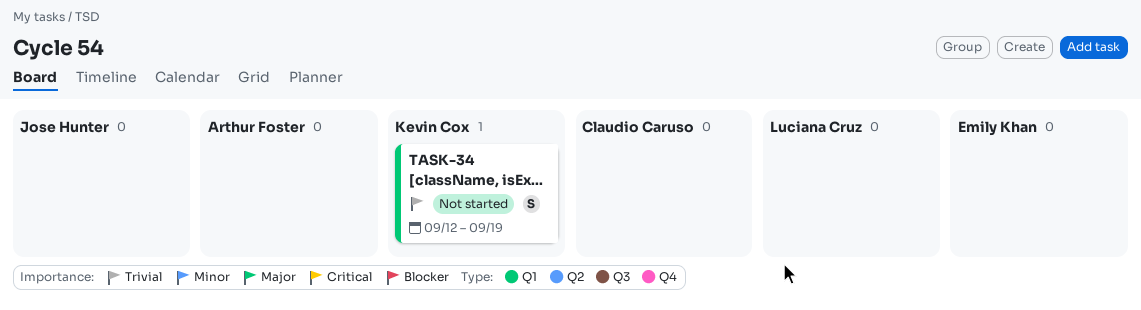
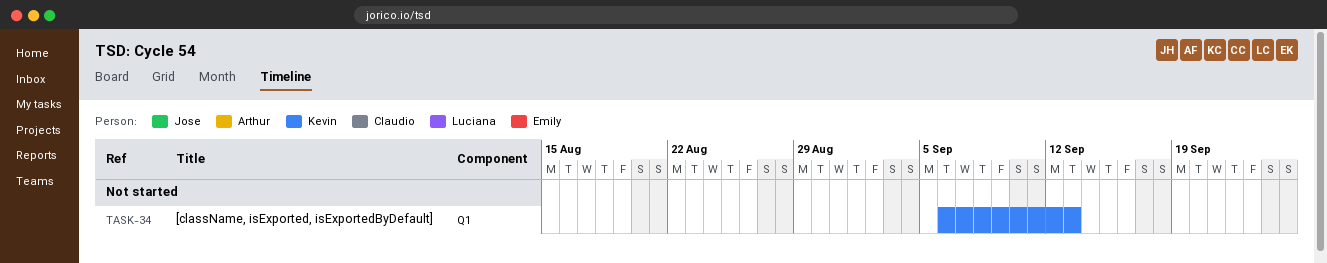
TASK-34, start: Sep 12 -> Sep 6
TASK-34, due: Sep 19 -> Sep 13

